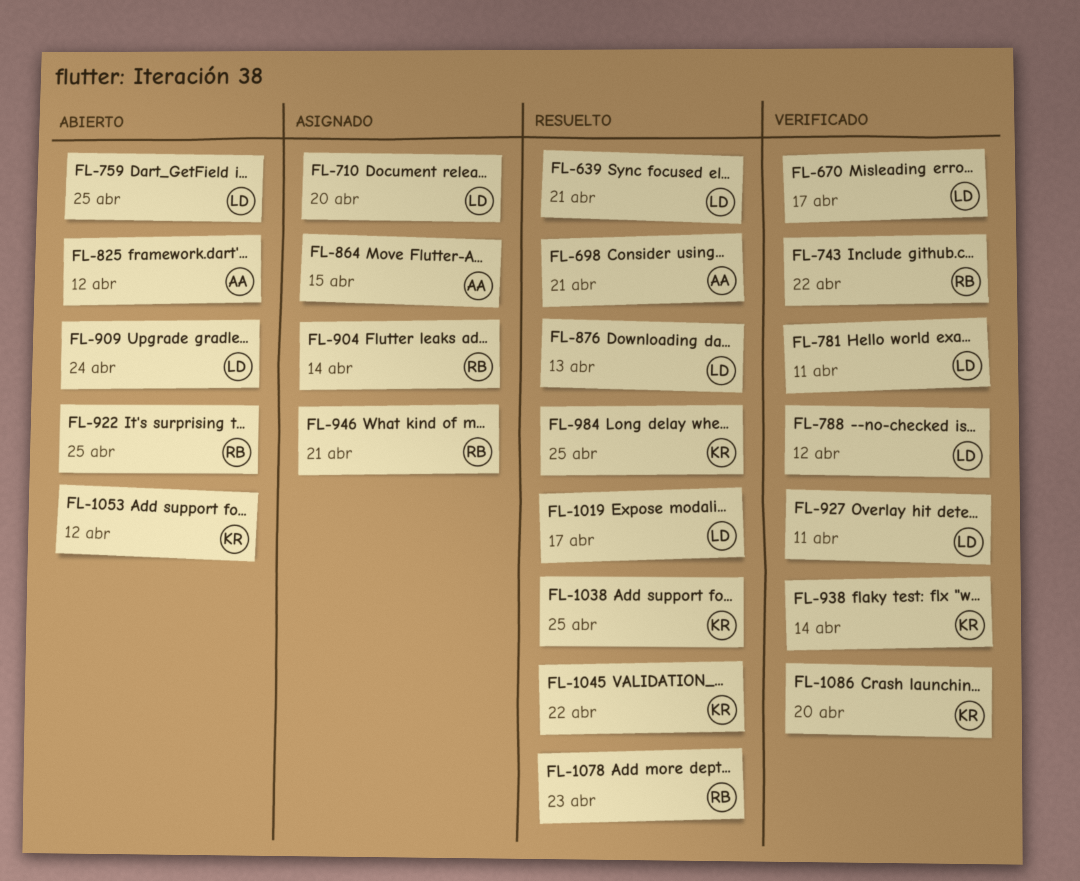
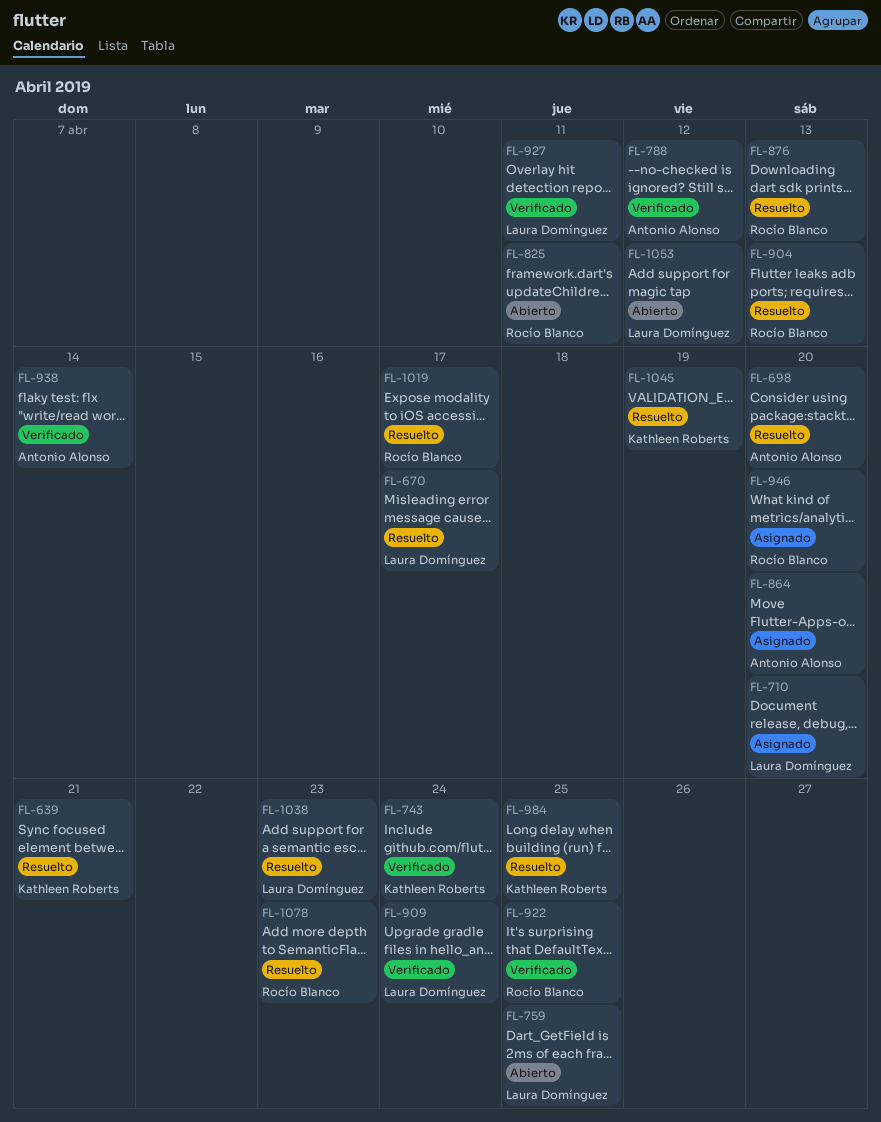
FL-639, owner: Laura Domínguez -> Kathleen Roberts
FL-670, status: Verificado -> Resuelto
FL-698, due: Apr 21 -> Apr 20
FL-743, owner: Rocío Blanco -> Kathleen Roberts
FL-743, due: Apr 22 -> Apr 24
FL-781: present -> none
FL-788, owner: Laura Domínguez -> Antonio Alonso
FL-825, owner: Antonio Alonso -> Rocío Blanco
FL-825, due: Apr 12 -> Apr 11
FL-864, due: Apr 15 -> Apr 20
FL-876, owner: Laura Domínguez -> Rocío Blanco
FL-904, status: Asignado -> Resuelto
FL-904, due: Apr 14 -> Apr 13
FL-909, status: Abierto -> Verificado
FL-922, status: Abierto -> Verificado
FL-938, owner: Kathleen Roberts -> Antonio Alonso
FL-946, due: Apr 21 -> Apr 20
FL-1019, owner: Laura Domínguez -> Rocío Blanco
FL-1038, owner: Kathleen Roberts -> Laura Domínguez
FL-1038, due: Apr 25 -> Apr 23
FL-1045, due: Apr 22 -> Apr 19
FL-1053, owner: Kathleen Roberts -> Laura Domínguez
FL-1086: present -> none

